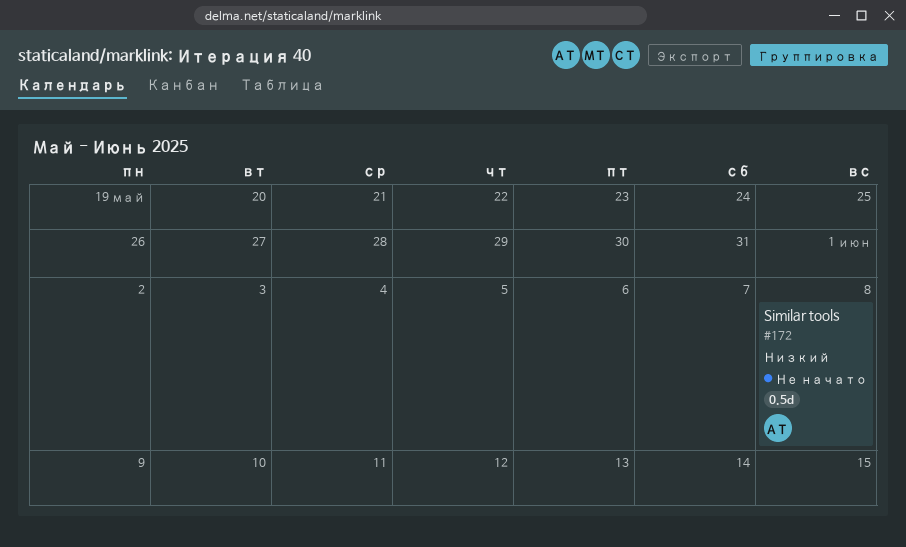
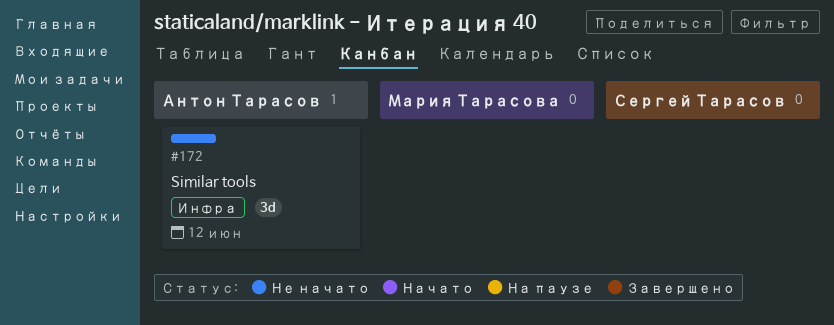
#172, estimate: 0.5d -> 3d
#172, due: Jun 8 -> Jun 12

